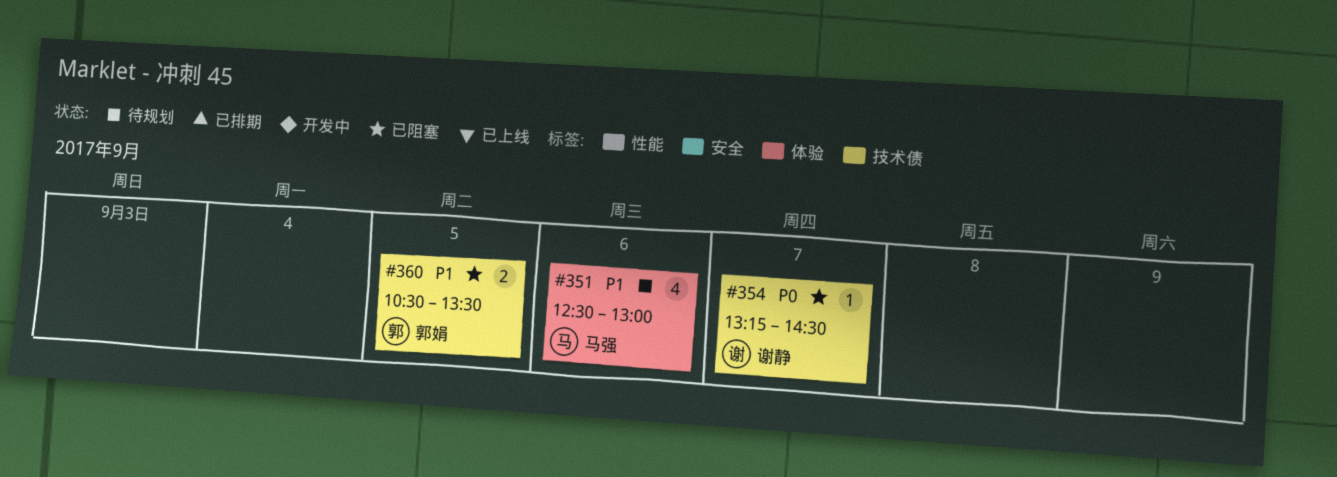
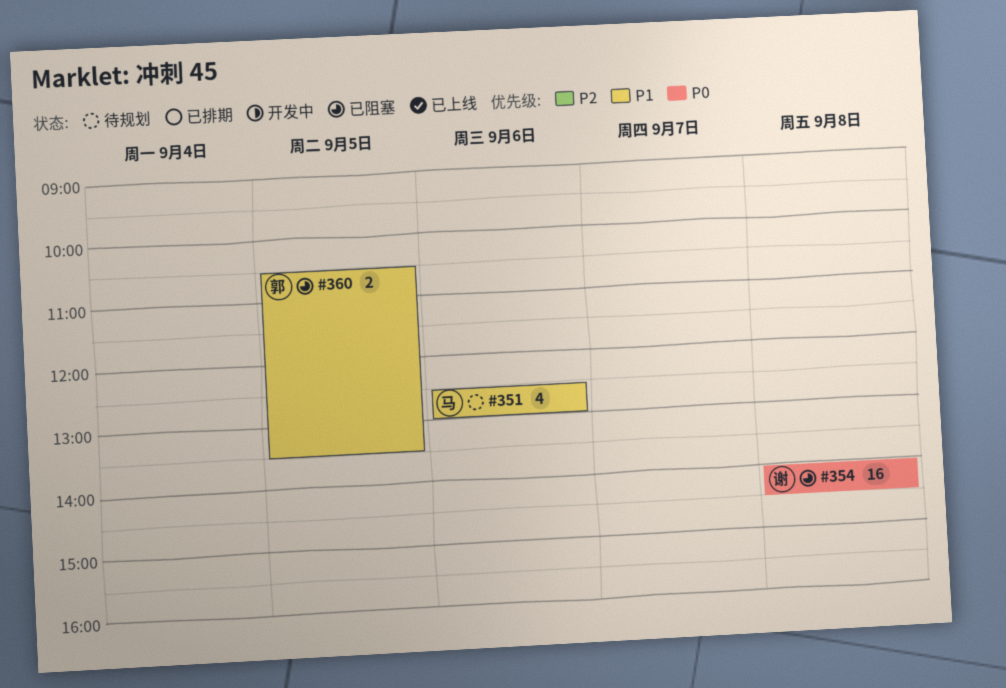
#354, estimate: 1 -> 16
#354, day: Sep 7 -> Sep 8
#354, begins: 13:15 -> 14:00

